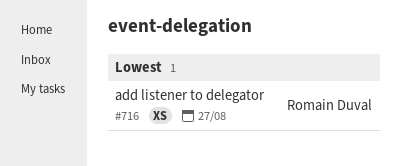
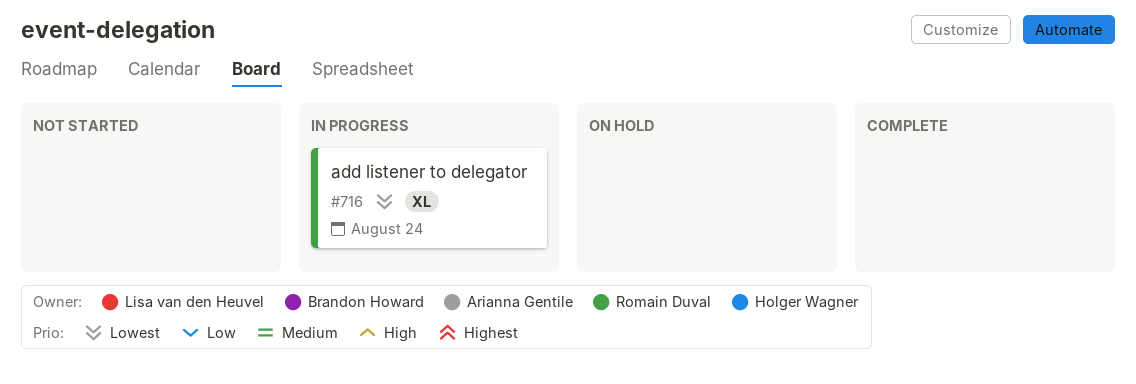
#716, estimate: XS -> XL
#716, due: Aug 27 -> Aug 24

